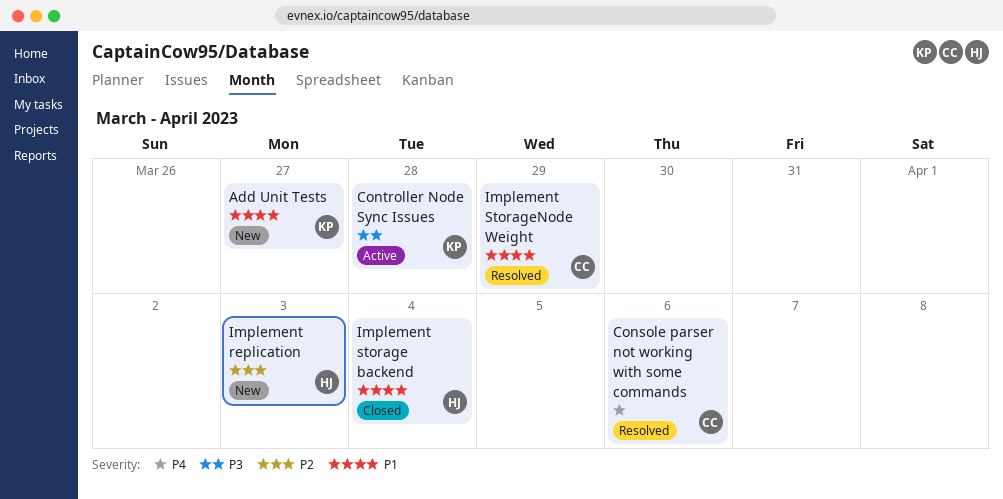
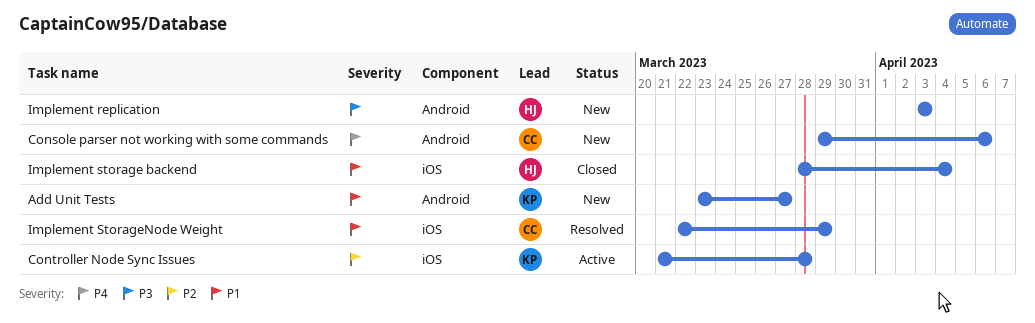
Console parser not working with some commands, status: Resolved -> New
Controller Node Sync Issues, priority: P3 -> P2
Implement replication, priority: P2 -> P3

